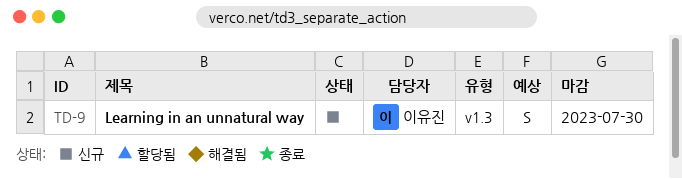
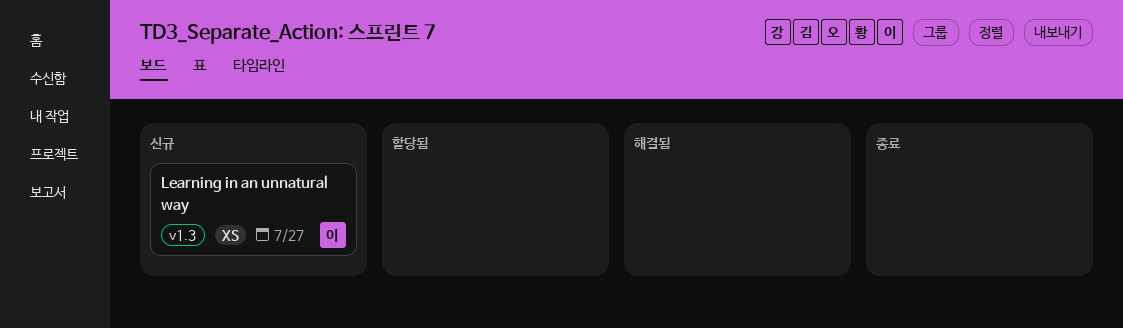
Learning in an unnatural way, estimate: S -> XS
Learning in an unnatural way, due: Jul 30 -> Jul 27

